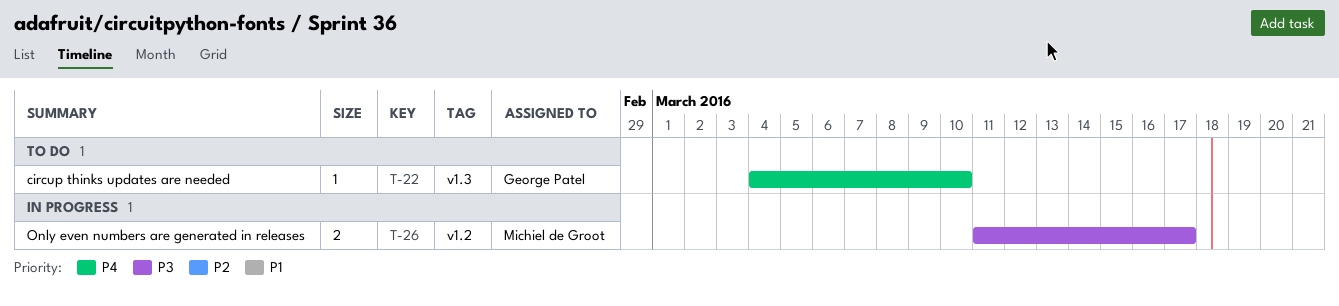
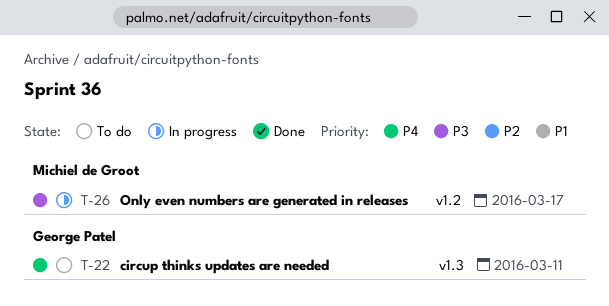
T-22, due: Mar 10 -> Mar 11

